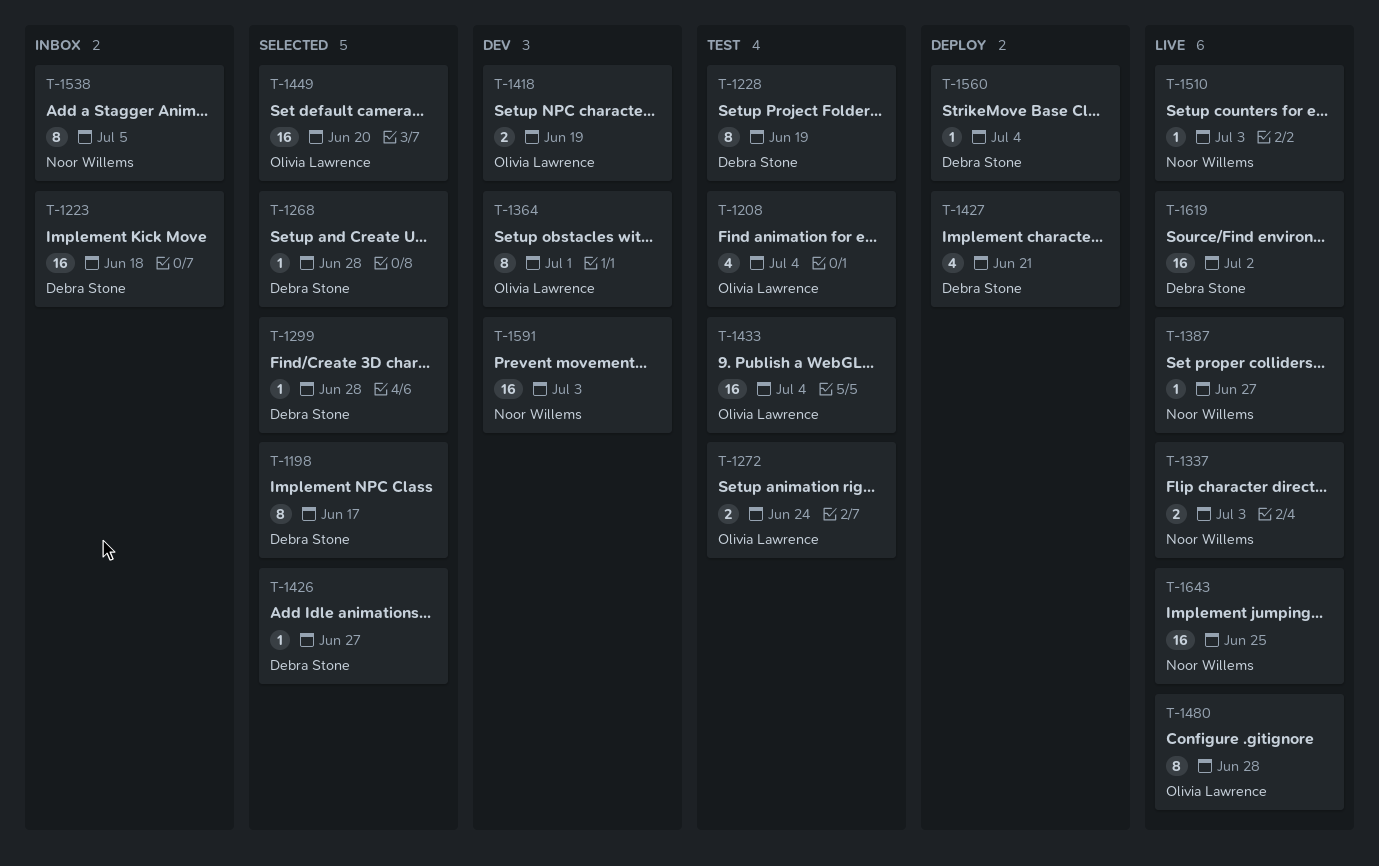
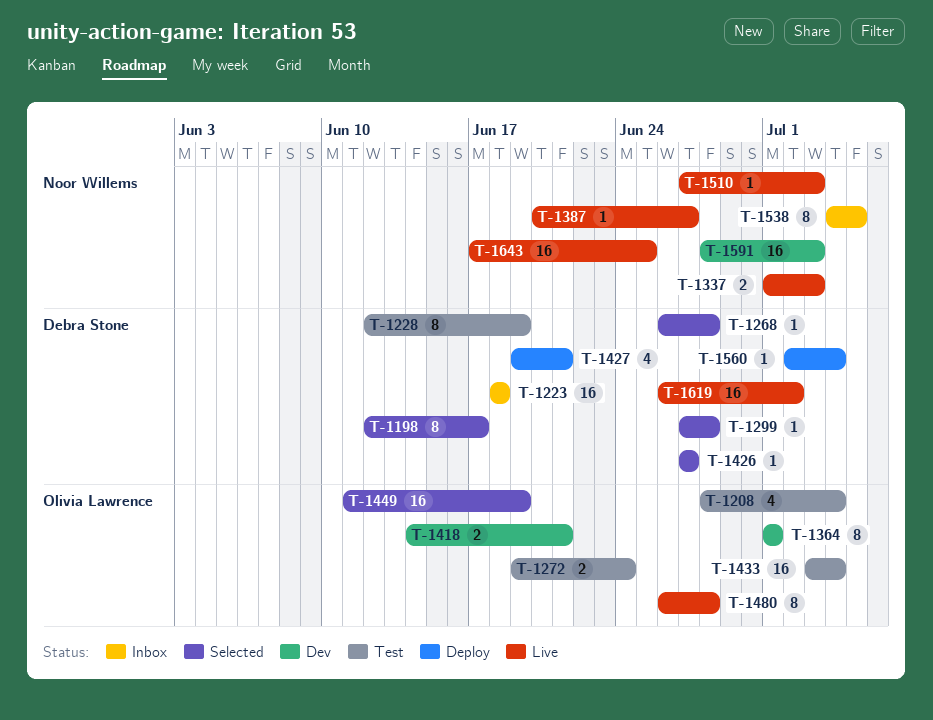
T-1418, due: Jun 19 -> Jun 21
T-1449, due: Jun 20 -> Jun 19

